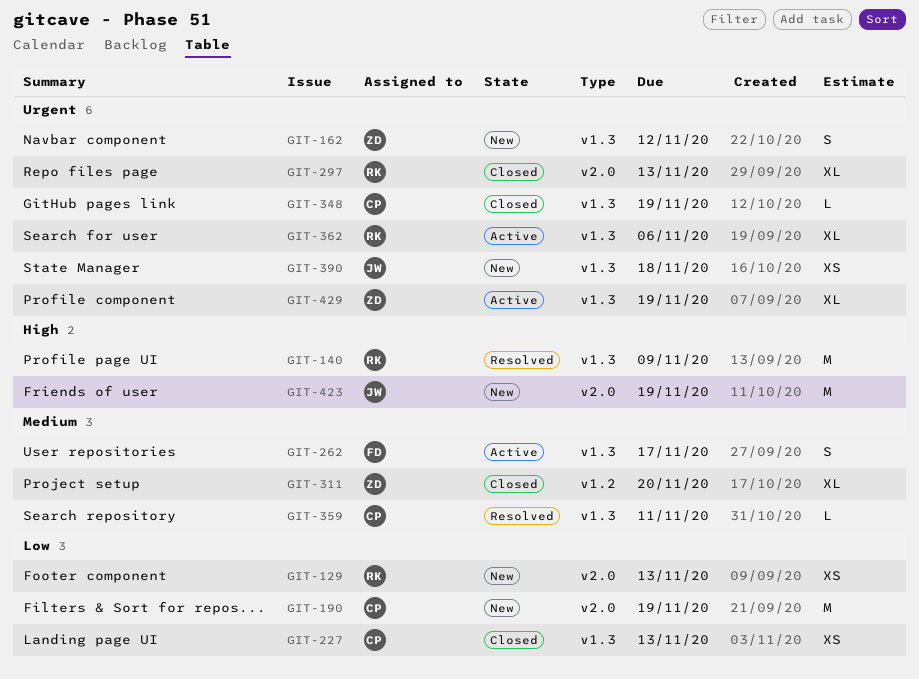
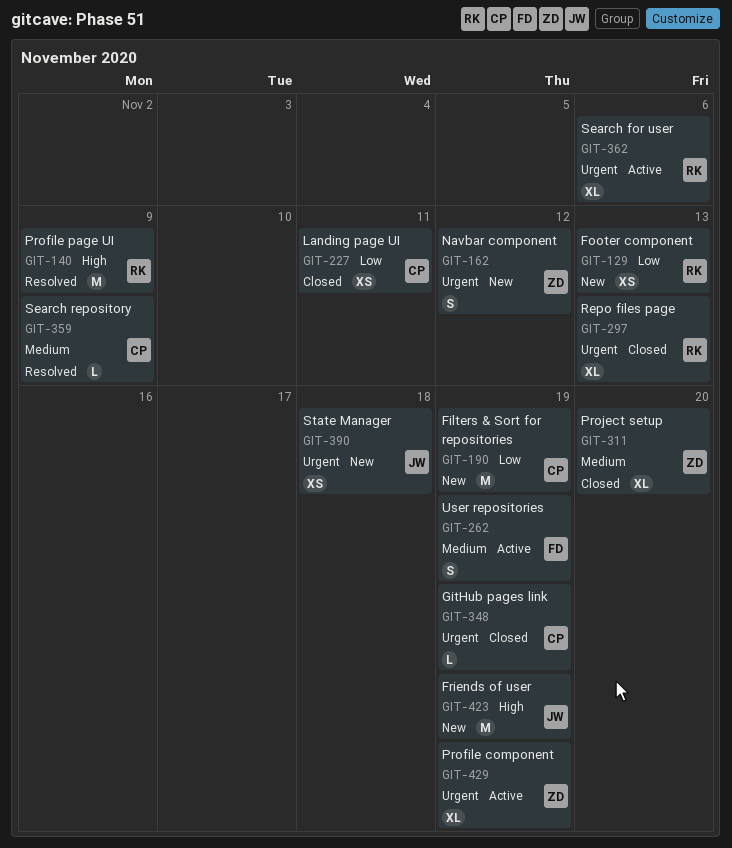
GIT-227, due: Nov 13 -> Nov 11
GIT-262, due: Nov 17 -> Nov 19
GIT-359, due: Nov 11 -> Nov 9

